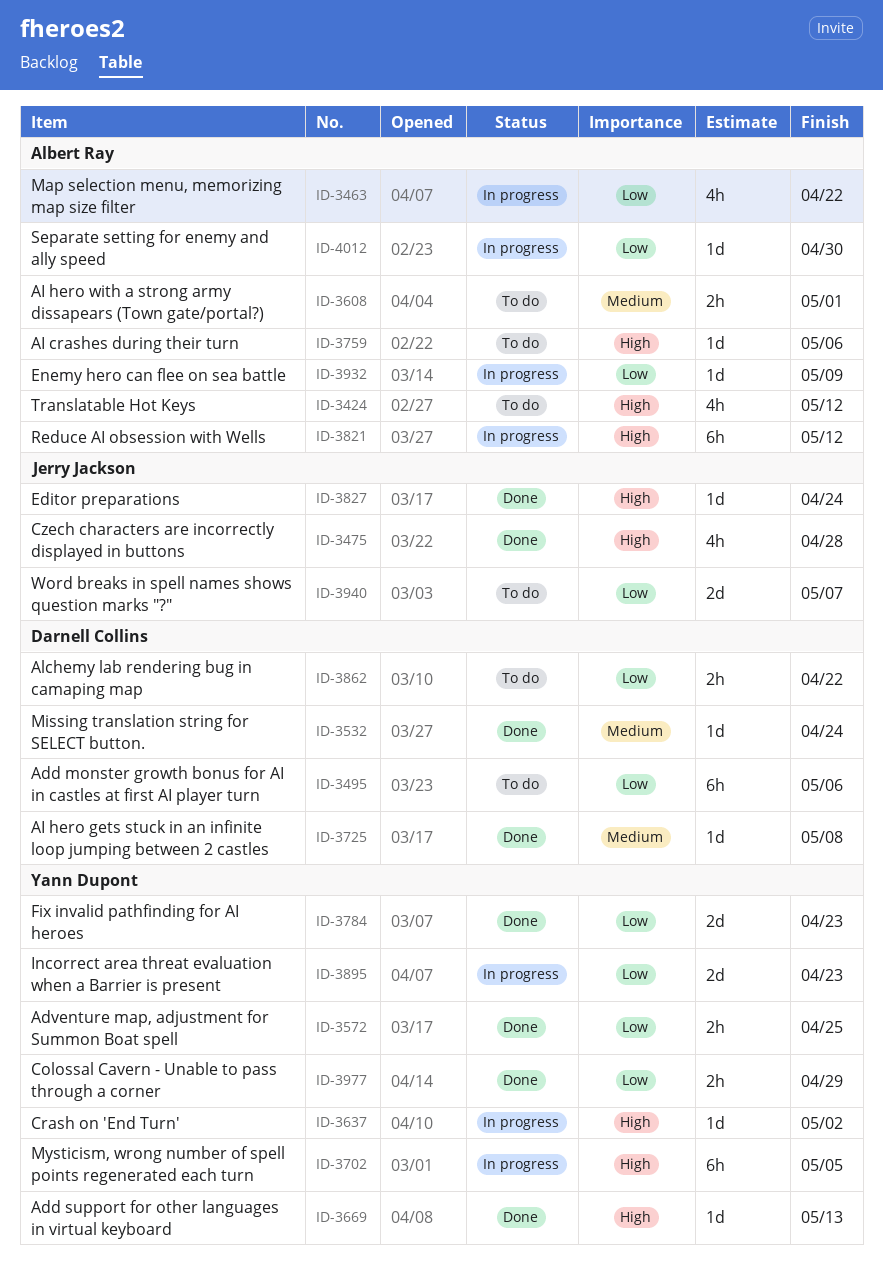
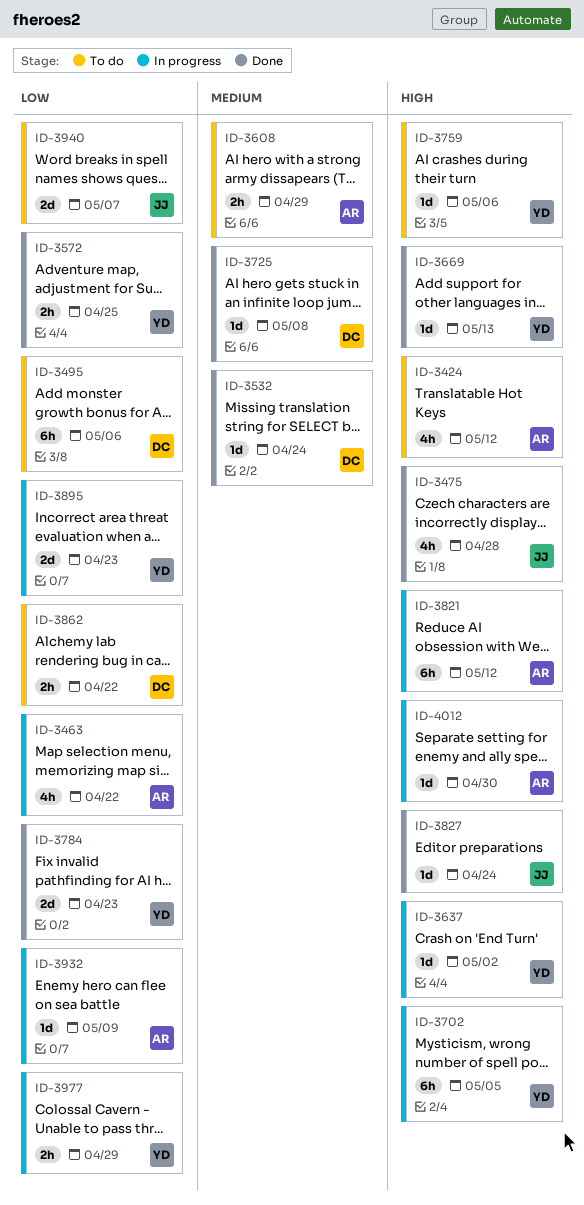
ID-3608, due: May 1 -> Apr 29
ID-3759, owner: Albert Ray -> Yann Dupont
ID-3977, status: Done -> In progress
ID-4012, priority: Low -> High

